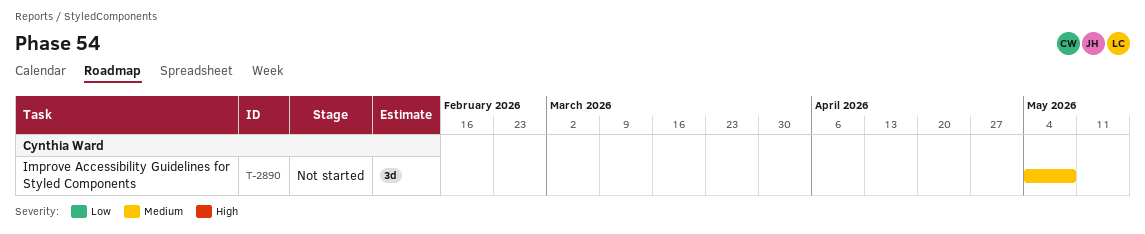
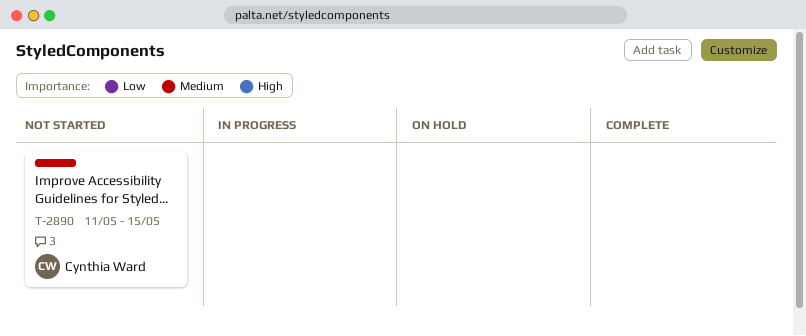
T-2890, start: May 4 -> May 11
T-2890, due: May 8 -> May 15

